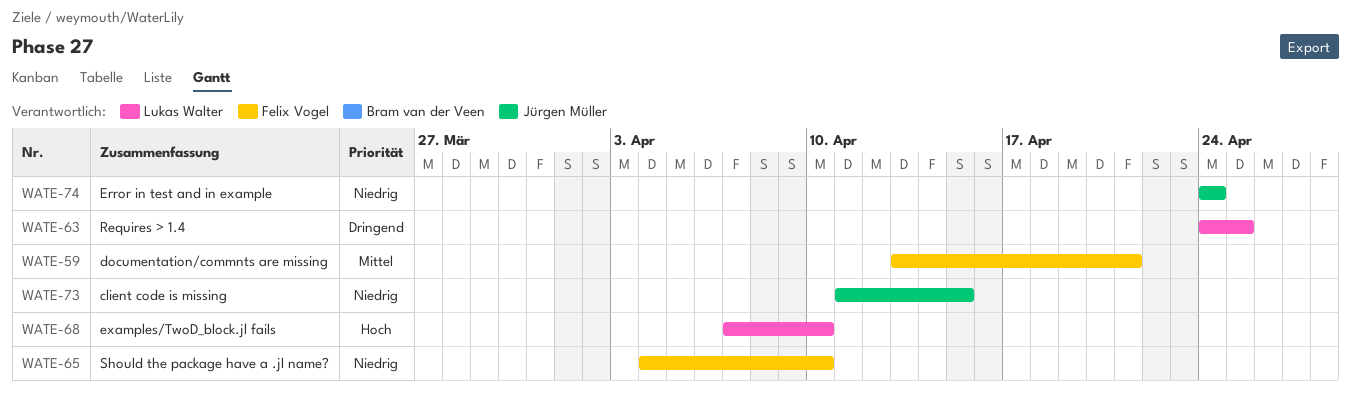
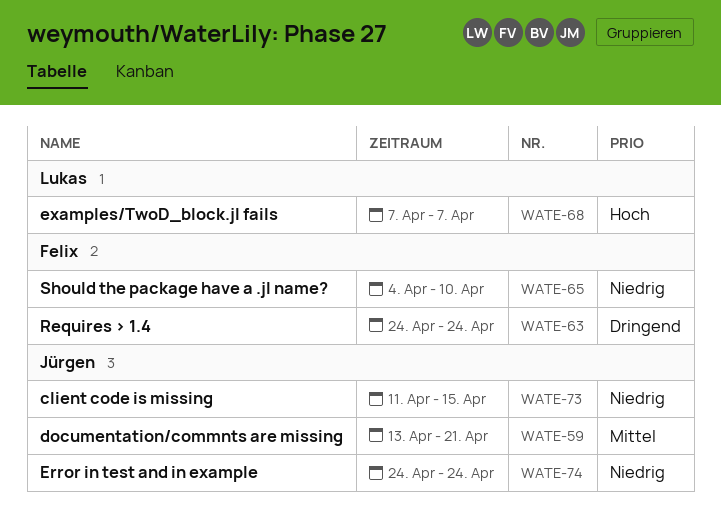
WATE-59, owner: Felix Vogel -> Jürgen Müller
WATE-63, owner: Lukas Walter -> Felix Vogel
WATE-63, due: Apr 25 -> Apr 24
WATE-68, due: Apr 10 -> Apr 7

